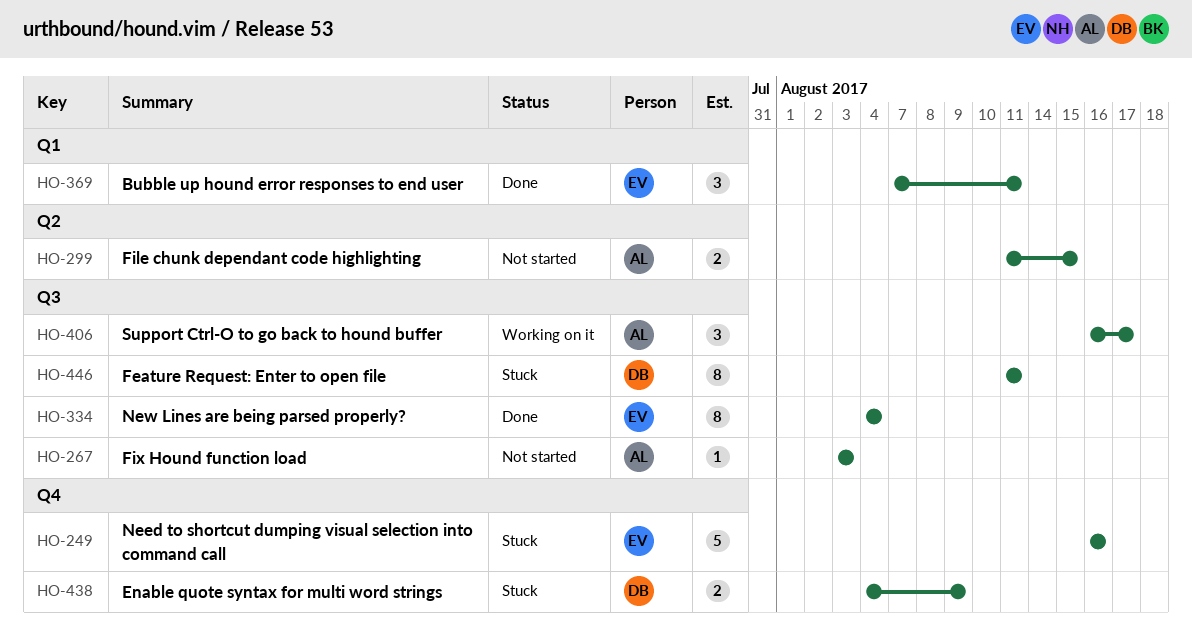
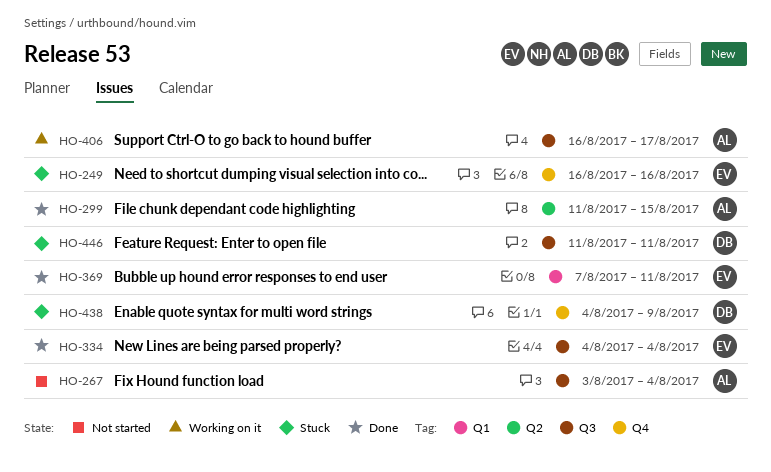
HO-267, due: Aug 3 -> Aug 4
HO-299, status: Not started -> Done

